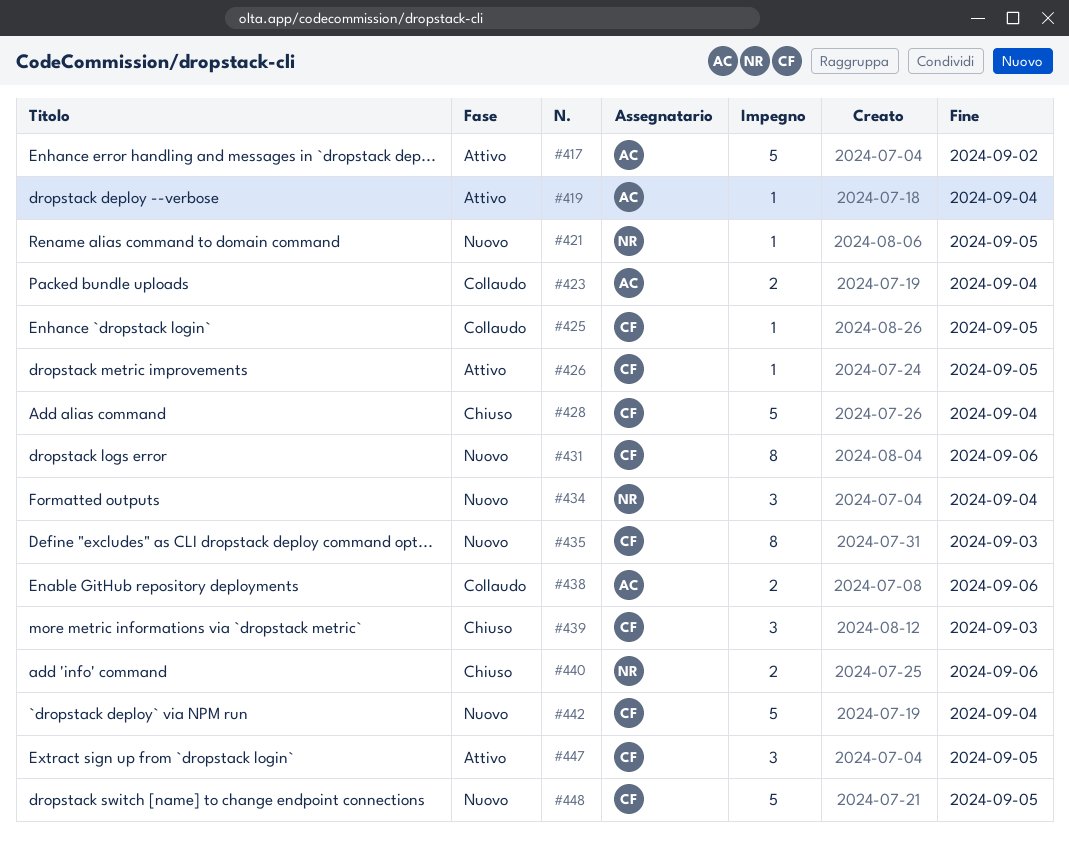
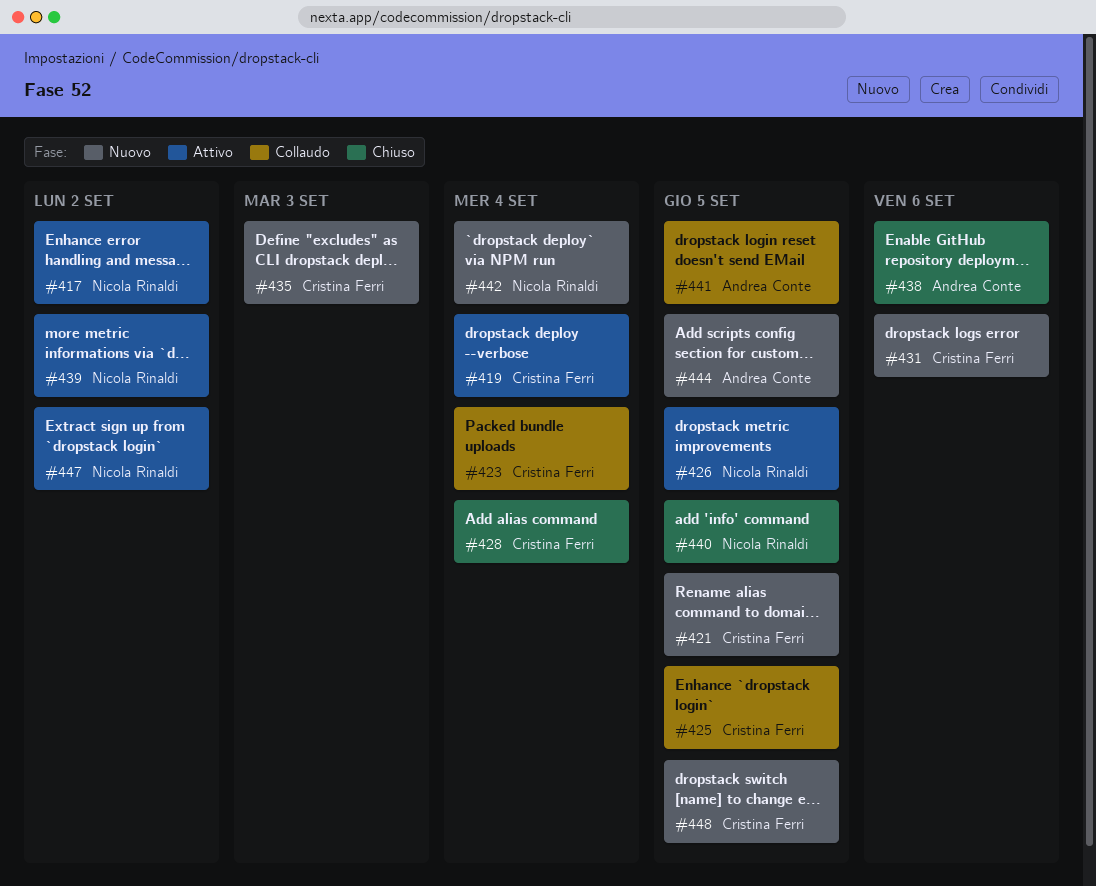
#417, owner: Andrea Conte -> Nicola Rinaldi
#419, owner: Andrea Conte -> Cristina Ferri
#421, owner: Nicola Rinaldi -> Cristina Ferri
#423, owner: Andrea Conte -> Cristina Ferri
#426, owner: Cristina Ferri -> Nicola Rinaldi
#434: present -> none
#438, status: Collaudo -> Chiuso
#439, status: Chiuso -> Attivo
#439, owner: Cristina Ferri -> Nicola Rinaldi
#439, due: Sep 3 -> Sep 2
#440, due: Sep 6 -> Sep 5
#441: none -> present
#442, owner: Cristina Ferri -> Nicola Rinaldi
#444: none -> present
#447, owner: Cristina Ferri -> Nicola Rinaldi
#447, due: Sep 5 -> Sep 2

